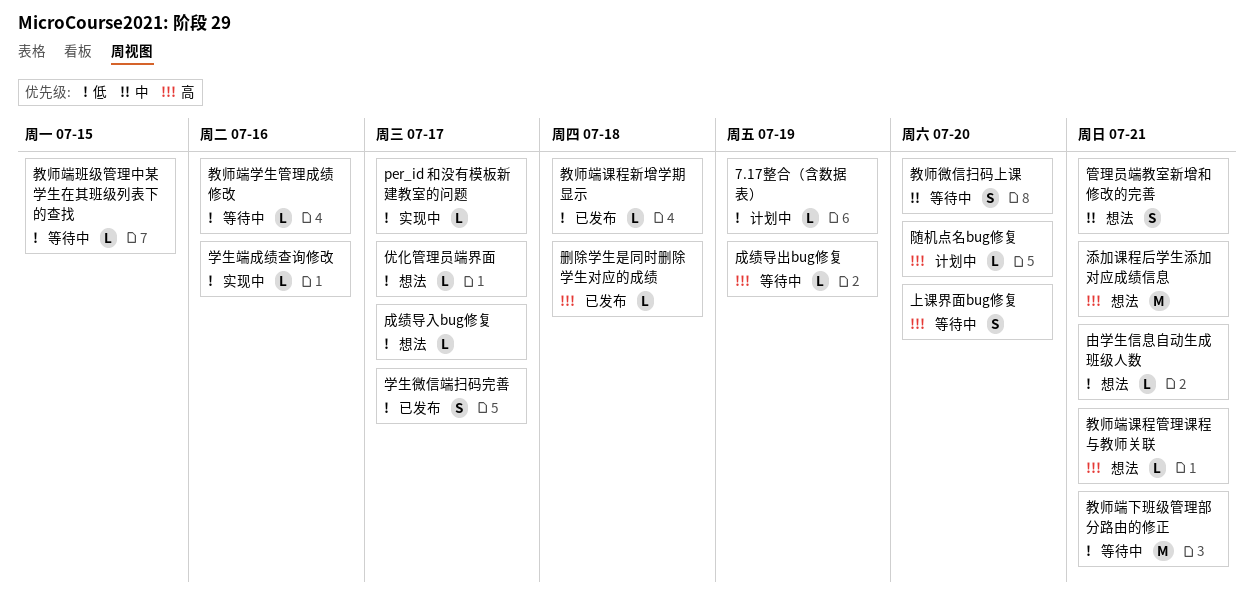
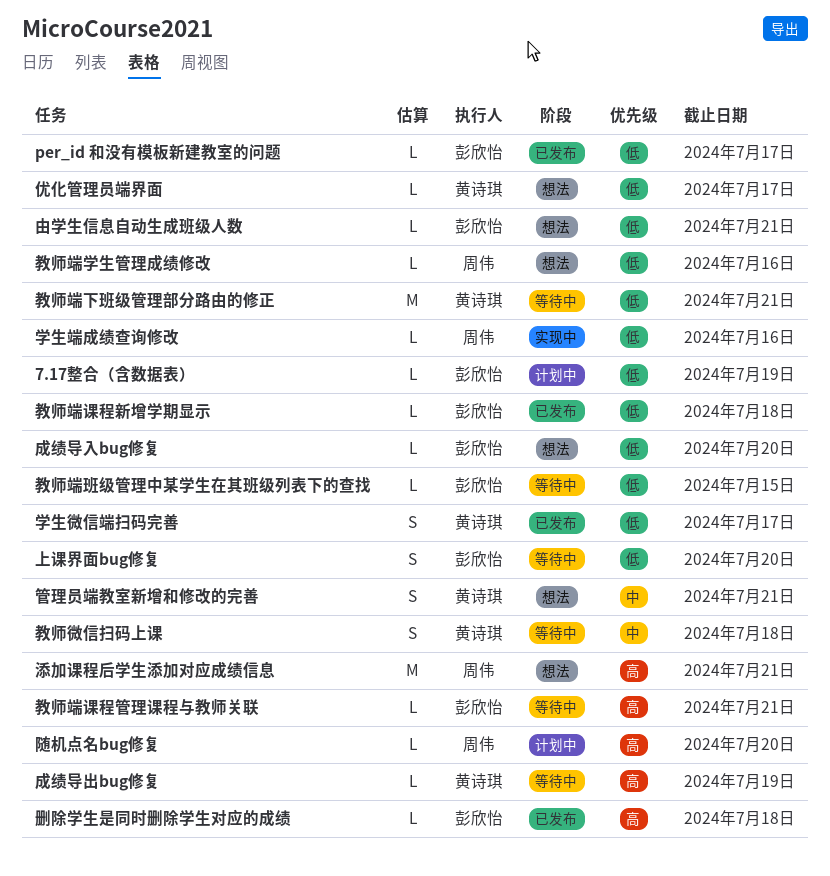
per_id 和没有模板新建教室的问题, status: 实现中 -> 已发布
上课界面bug修复, priority: 高 -> 低
成绩导入bug修复, due: Jul 17 -> Jul 20
教师微信扫码上课, due: Jul 20 -> Jul 18
教师端学生管理成绩修改, status: 等待中 -> 想法
教师端课程管理课程与教师关联, status: 想法 -> 等待中

